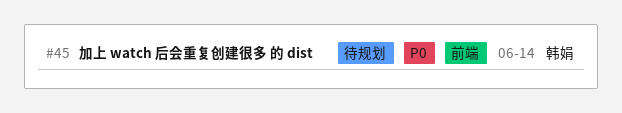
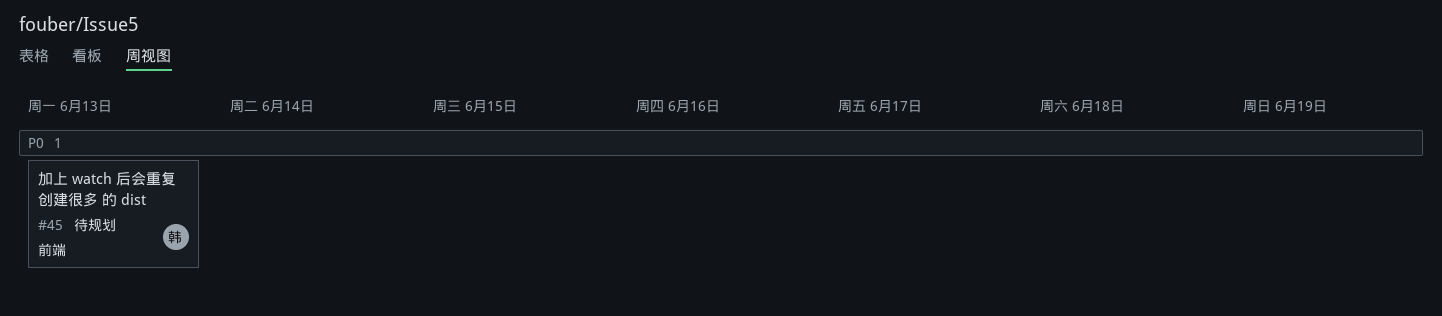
#45, due: Jun 14 -> Jun 13

